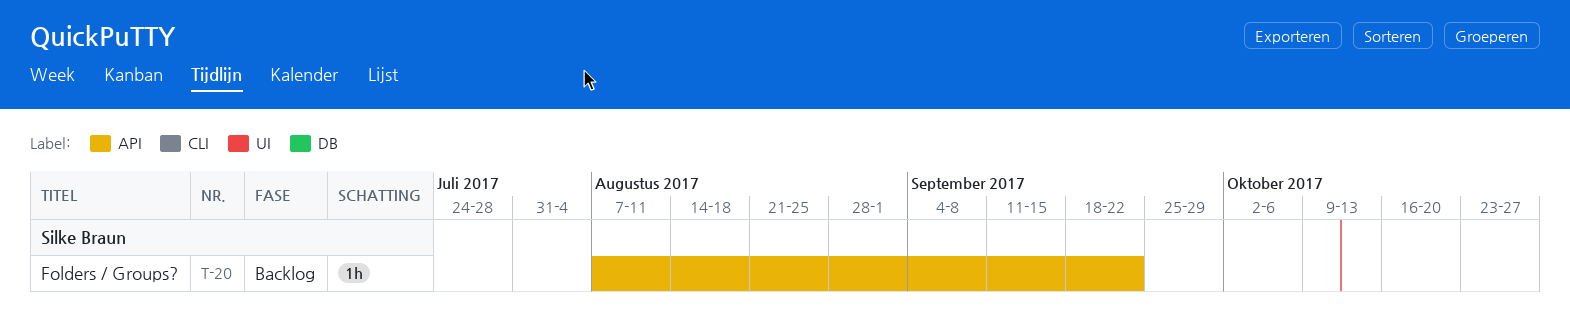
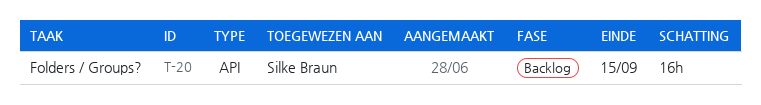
T-20, estimate: 1h -> 16h
T-20, due: Sep 22 -> Sep 15

